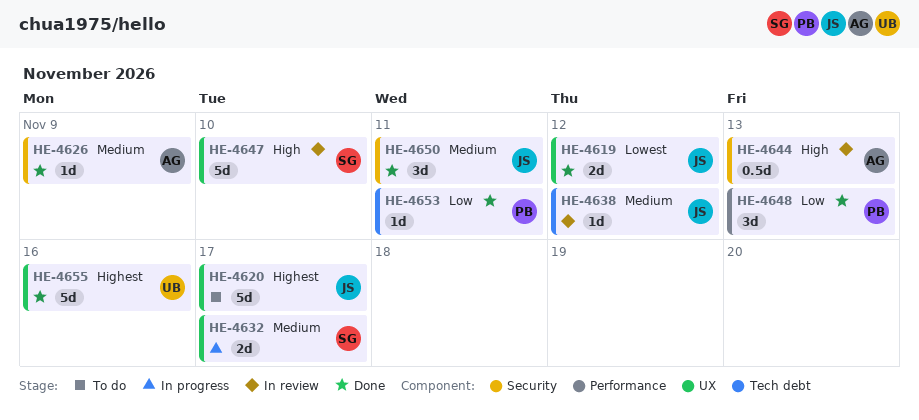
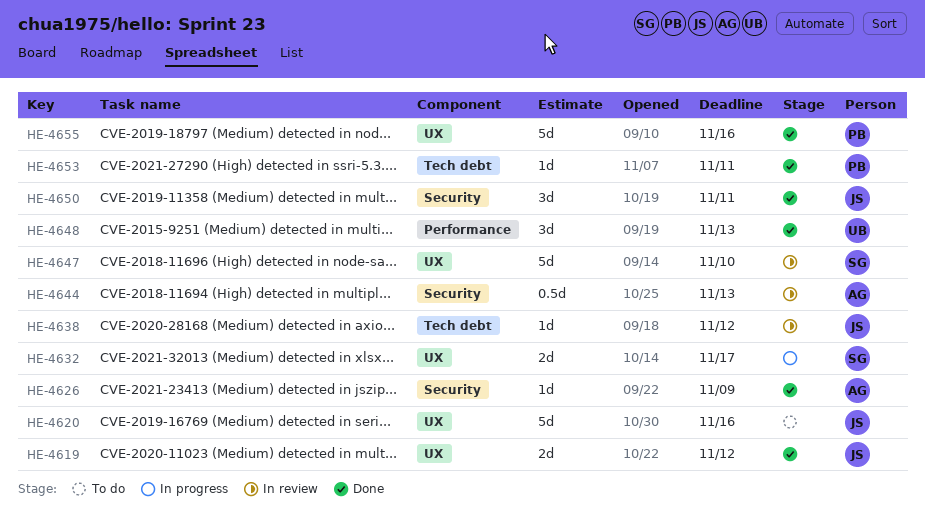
HE-4620, due: Nov 17 -> Nov 16
HE-4648, owner: PB -> UB
HE-4655, owner: UB -> PB

